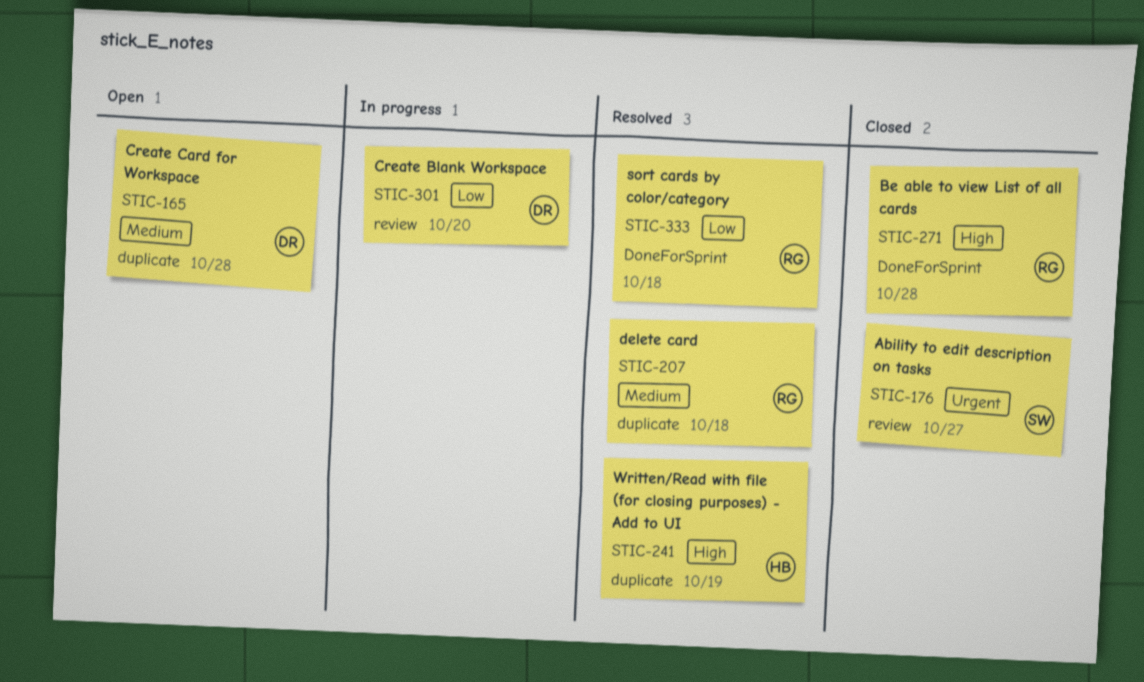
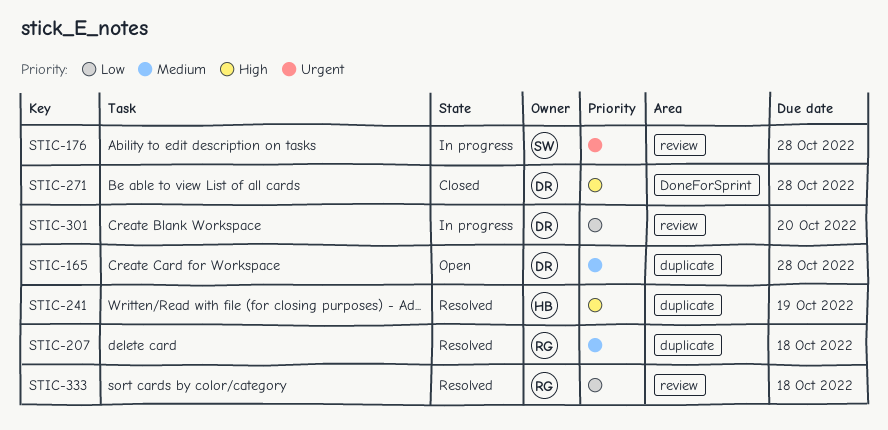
STIC-176, status: Closed -> In progress
STIC-176, due: Oct 27 -> Oct 28
STIC-271, owner: RG -> DR
STIC-333, label: DoneForSprint -> review

